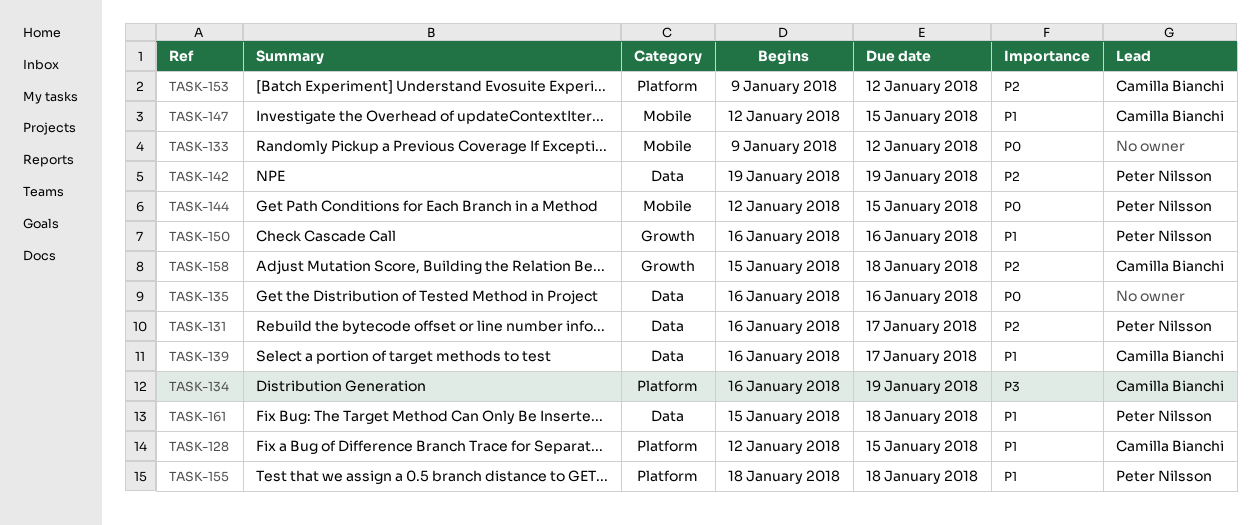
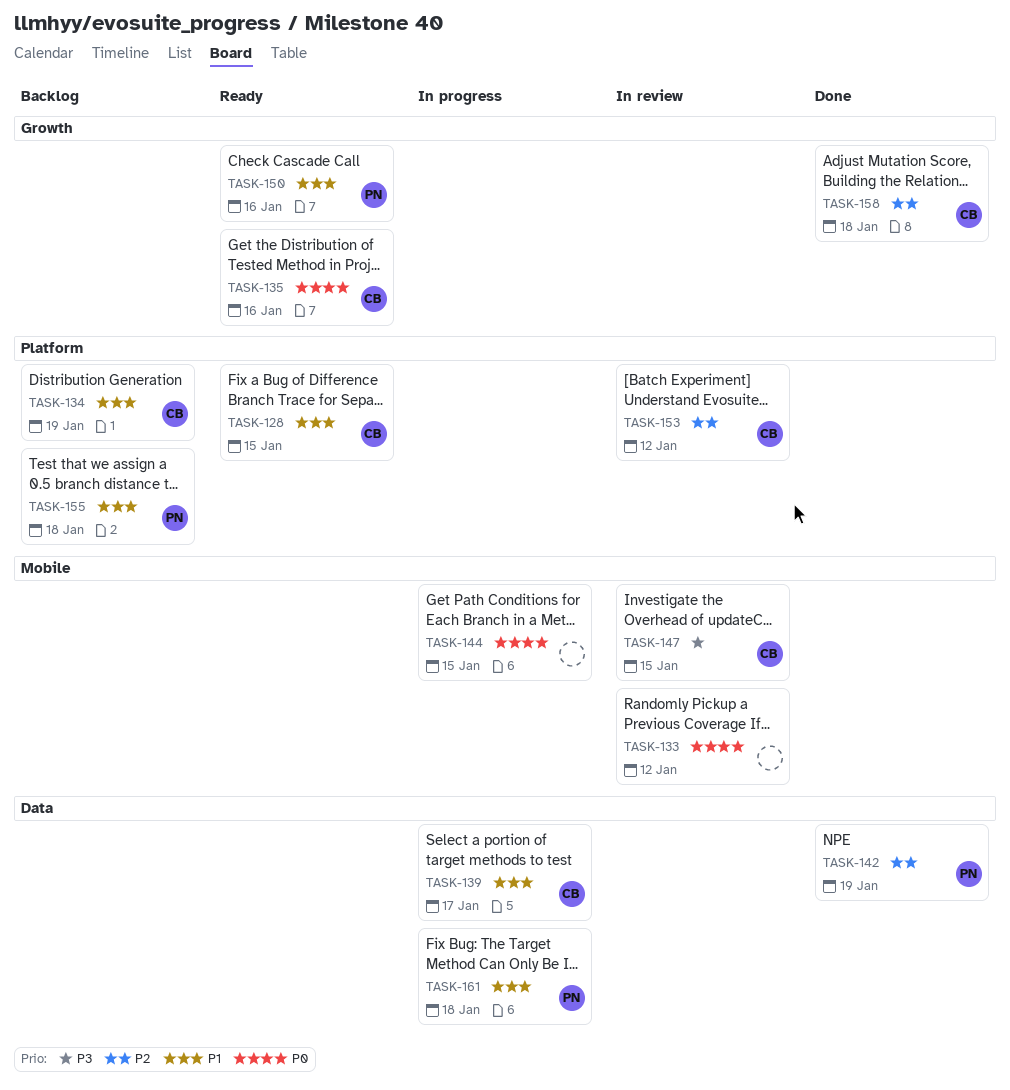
TASK-131: present -> none
TASK-134, priority: P3 -> P1
TASK-135, owner: none -> Camilla Bianchi
TASK-135, label: Data -> Growth
TASK-144, owner: Peter Nilsson -> none
TASK-147, priority: P1 -> P3

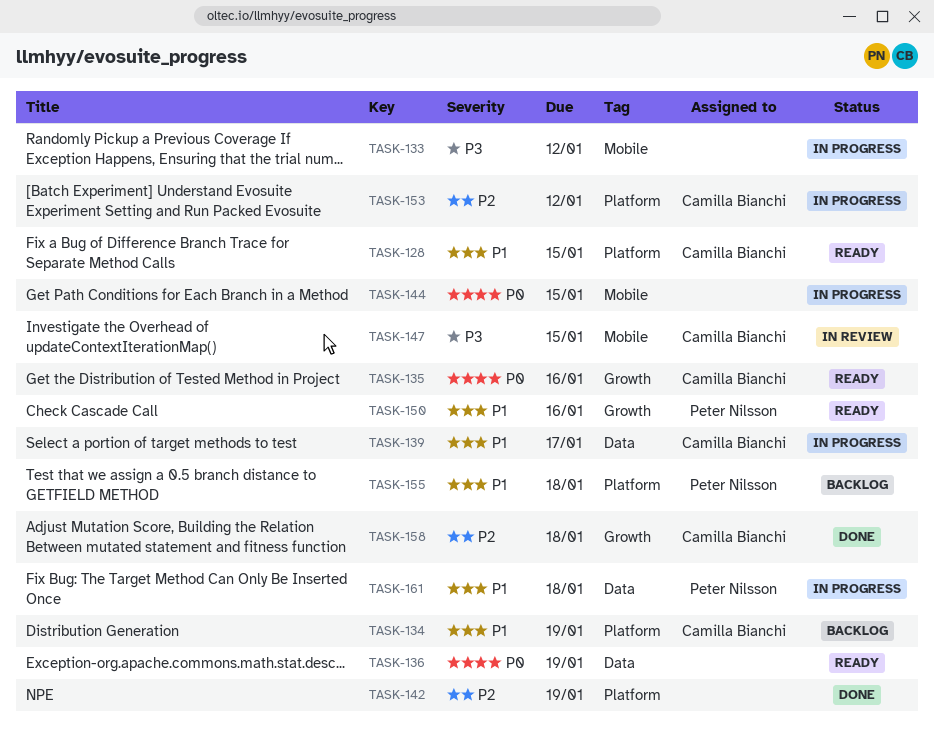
TASK-133, status: In review -> In progress
TASK-133, priority: P0 -> P3
TASK-136: none -> present
TASK-142, owner: Peter Nilsson -> none
TASK-142, label: Data -> Platform
TASK-153, status: In review -> In progress

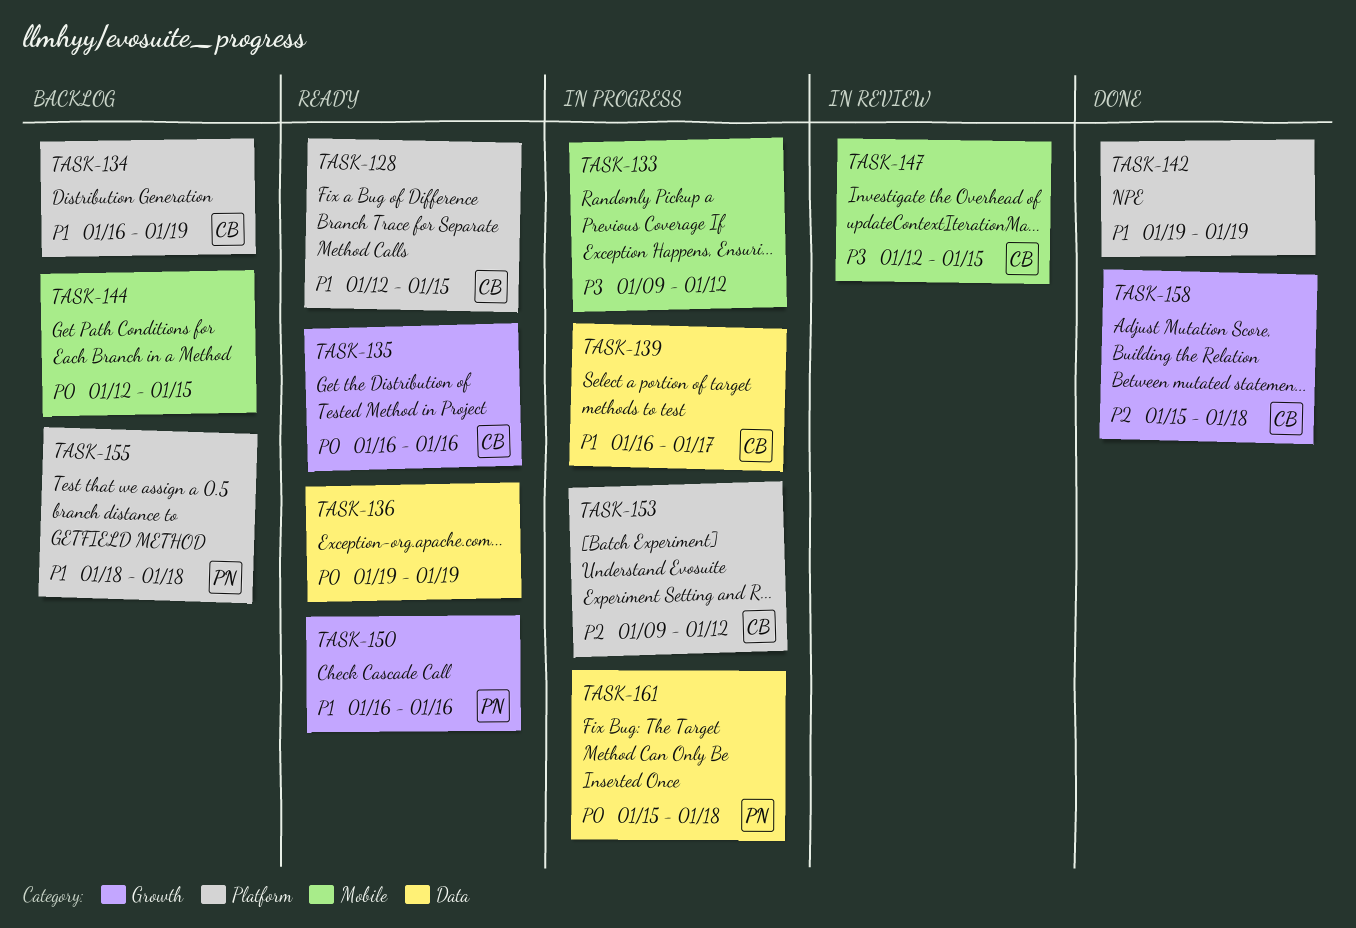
TASK-142, priority: P2 -> P1
TASK-144, status: In progress -> Backlog
TASK-161, priority: P1 -> P0

